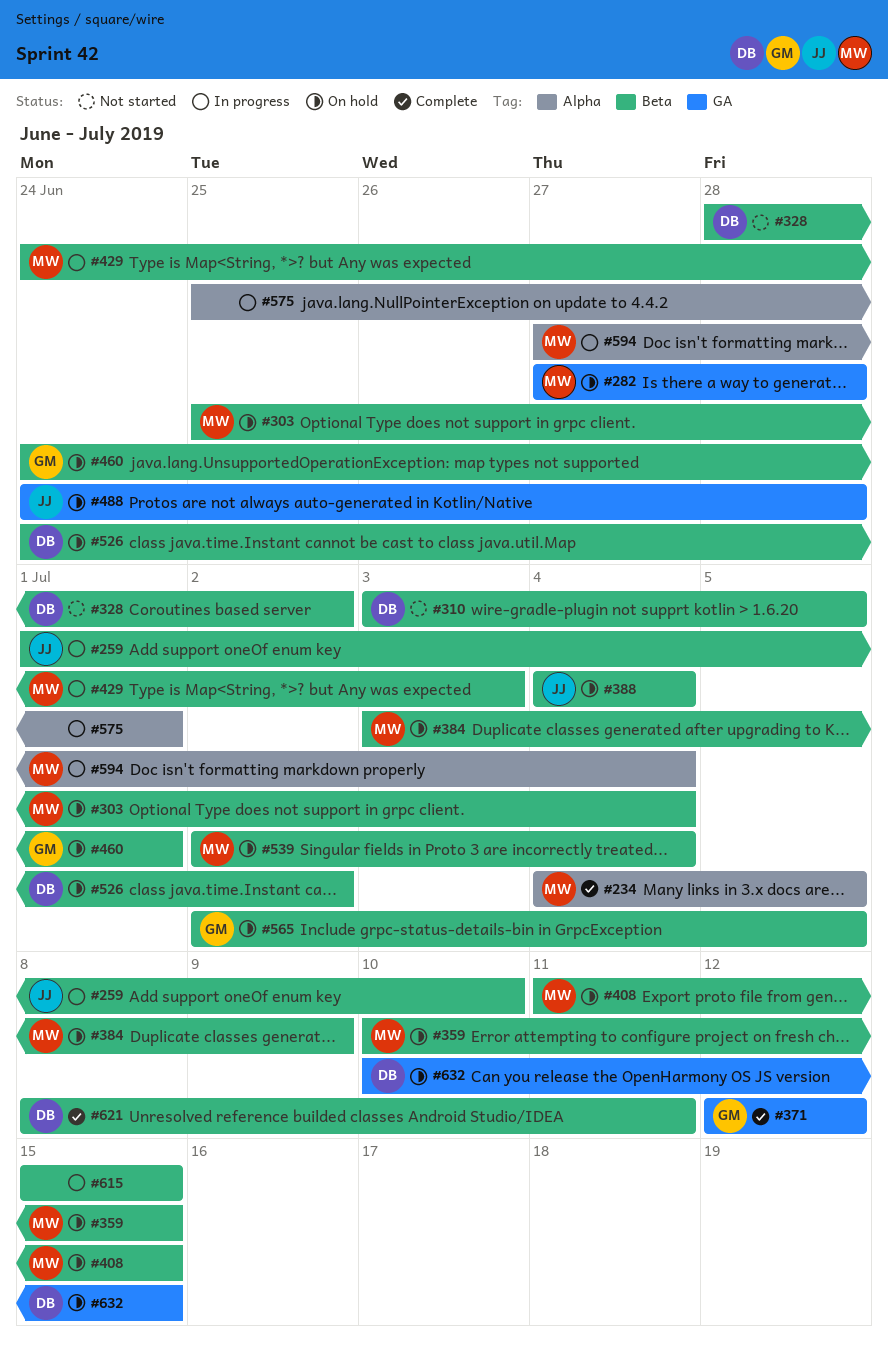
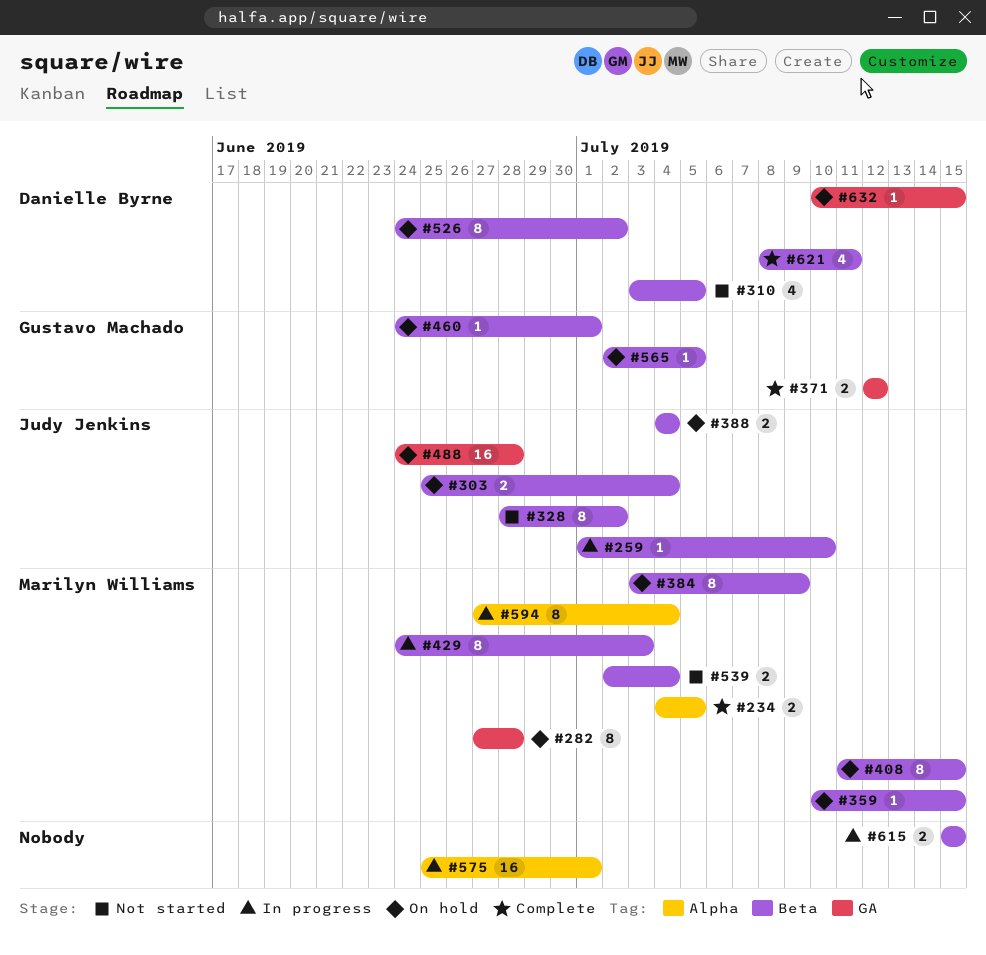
#303, owner: Marilyn Williams -> Judy Jenkins
#328, owner: Danielle Byrne -> Judy Jenkins
#539, status: On hold -> Not started

